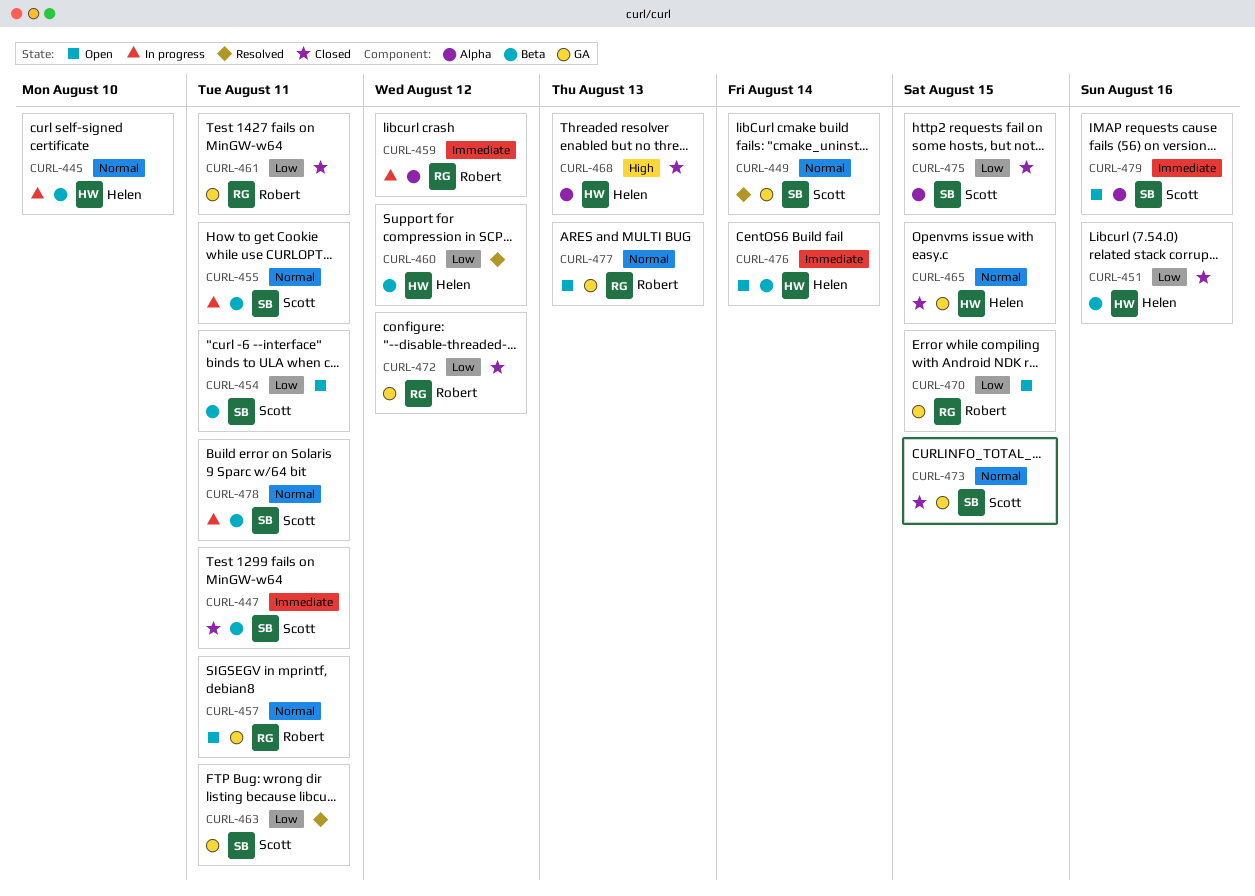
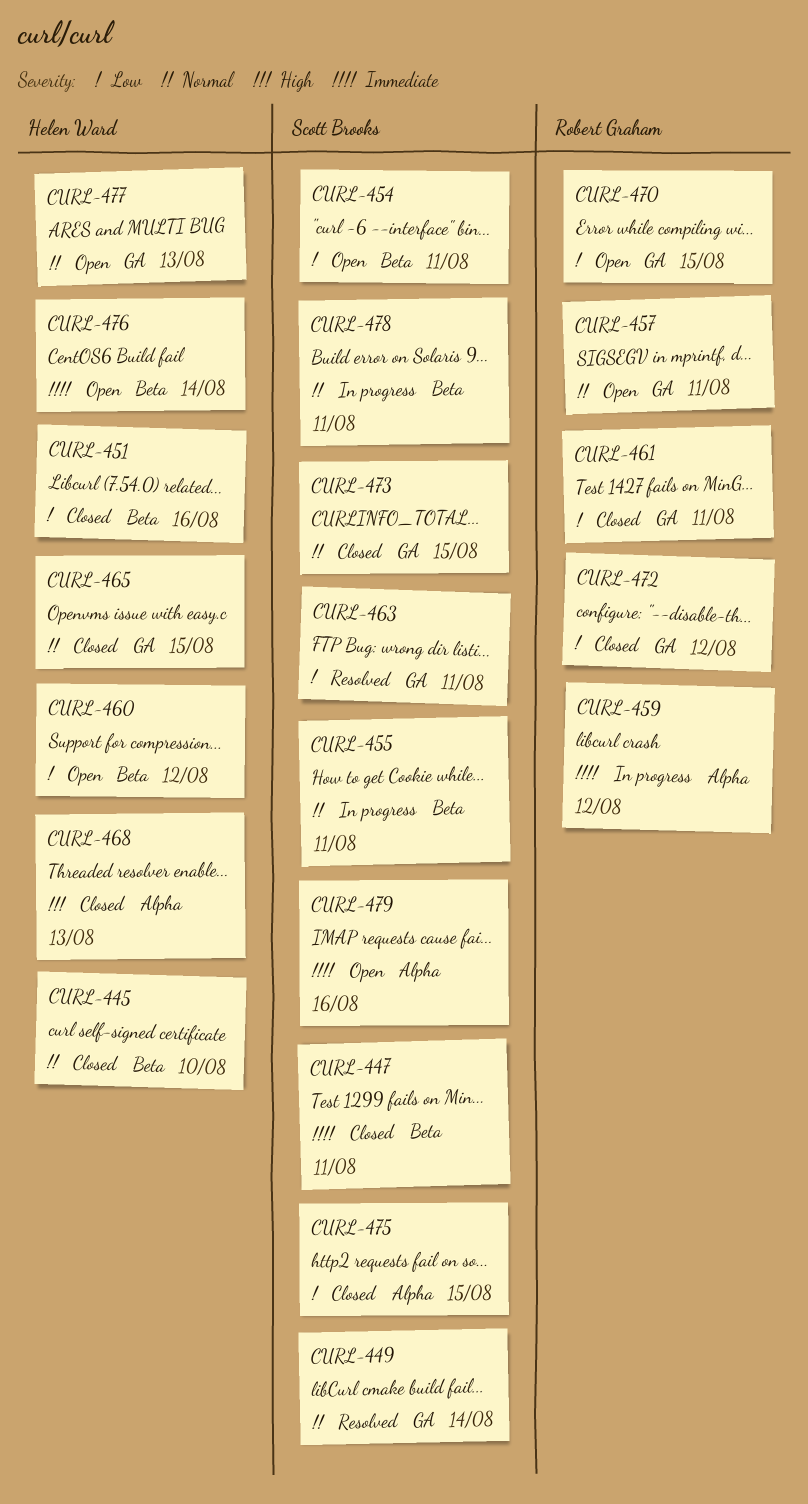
CURL-445, status: In progress -> Closed
CURL-460, status: Resolved -> Open
CURL-477, owner: Robert Graham -> Helen Ward

